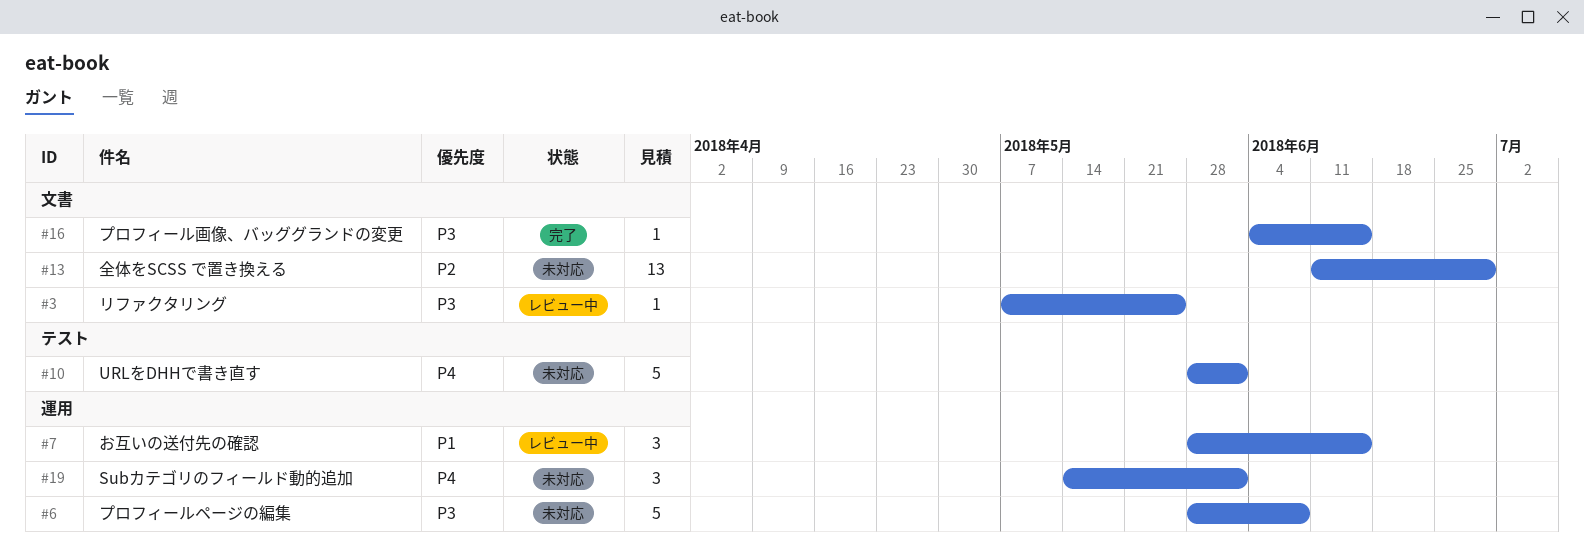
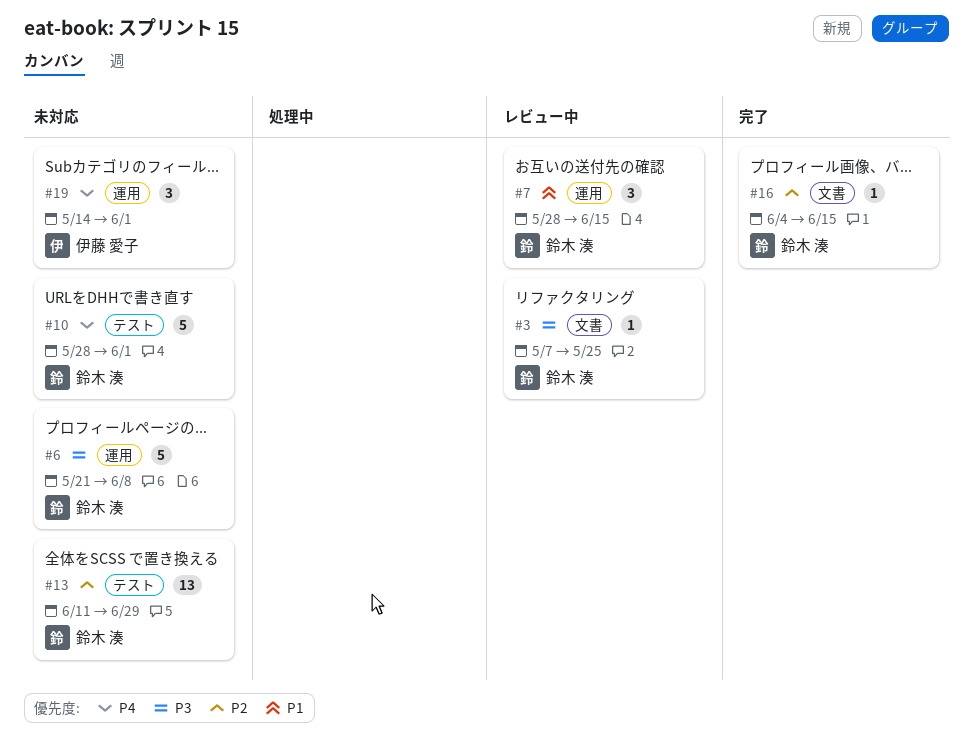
#6, start: May 28 -> May 21
#13, label: 文書 -> テスト
#16, priority: P3 -> P2

